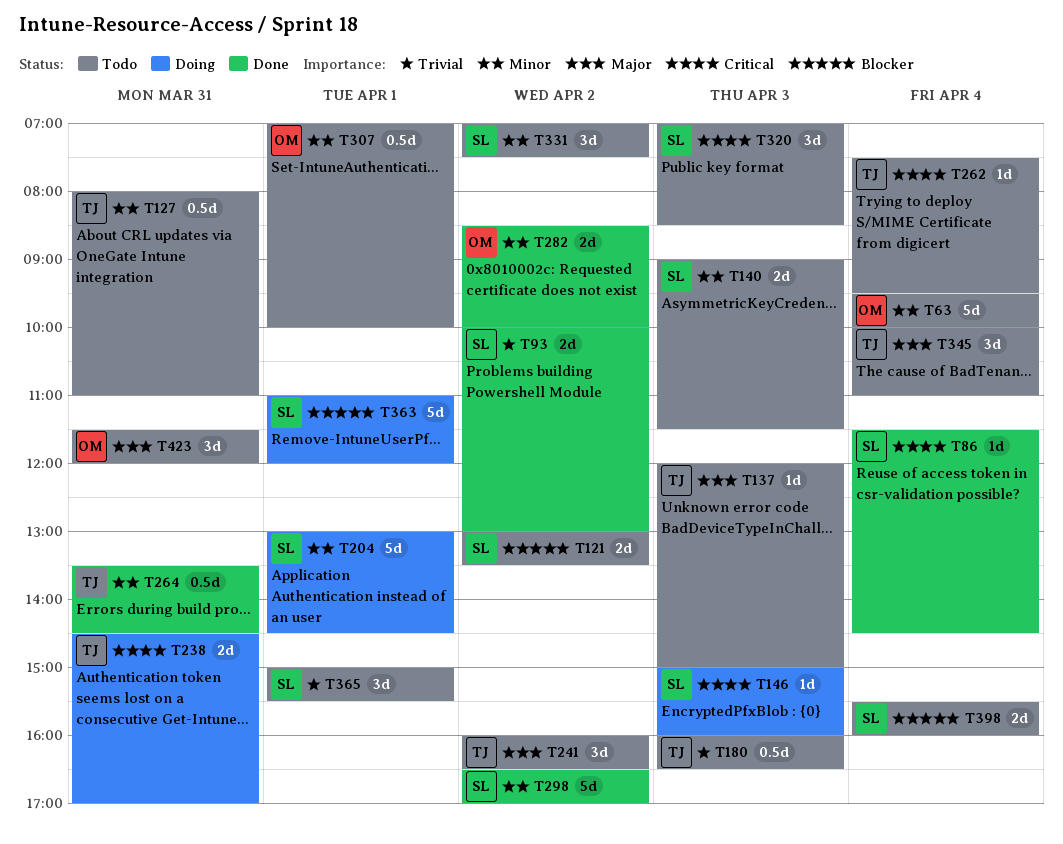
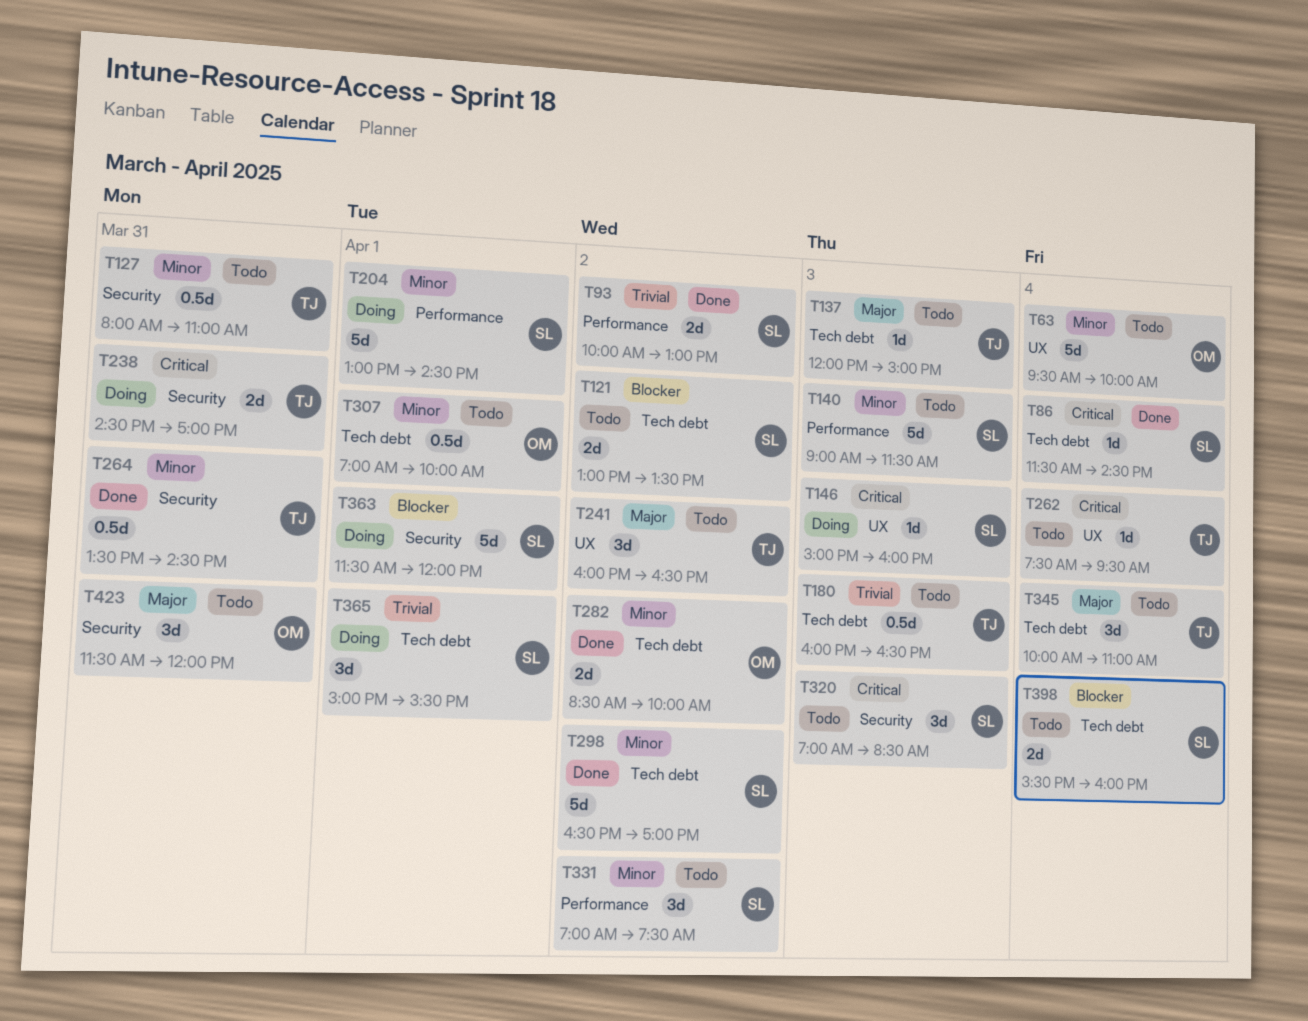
T140, estimate: 2d -> 5d
T363, begins: 11:00 -> 11:30
T365, status: Todo -> Doing

